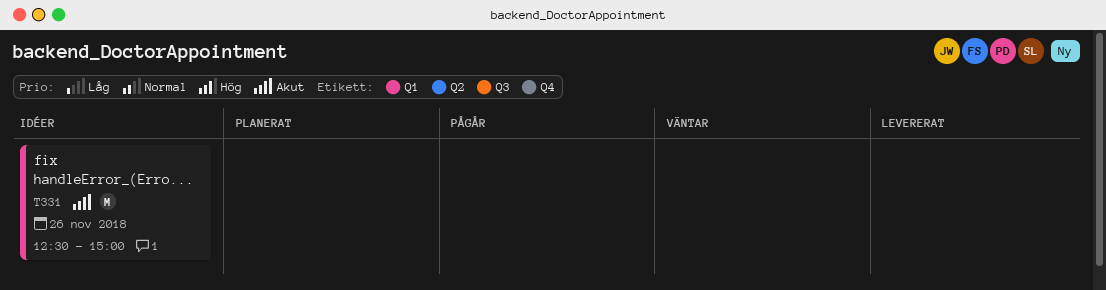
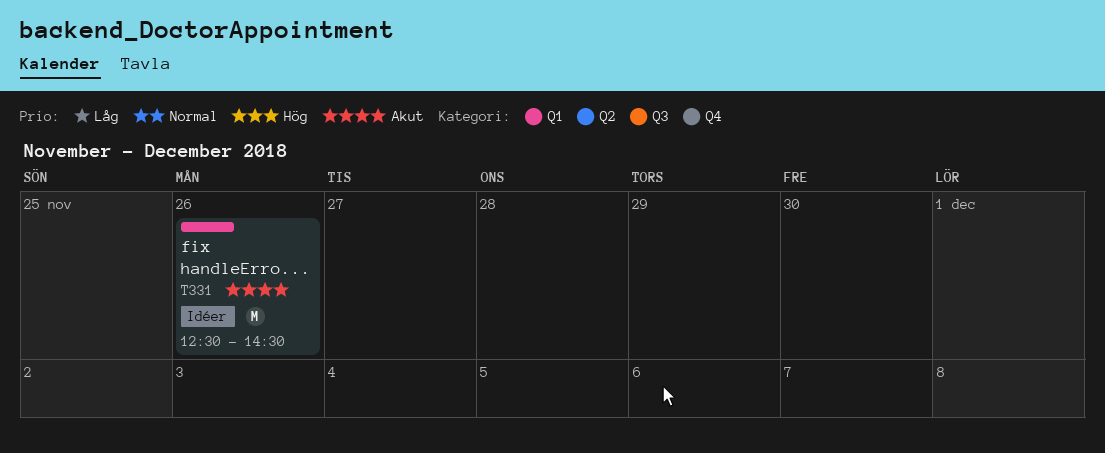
T331, ends: 15:00 -> 14:30

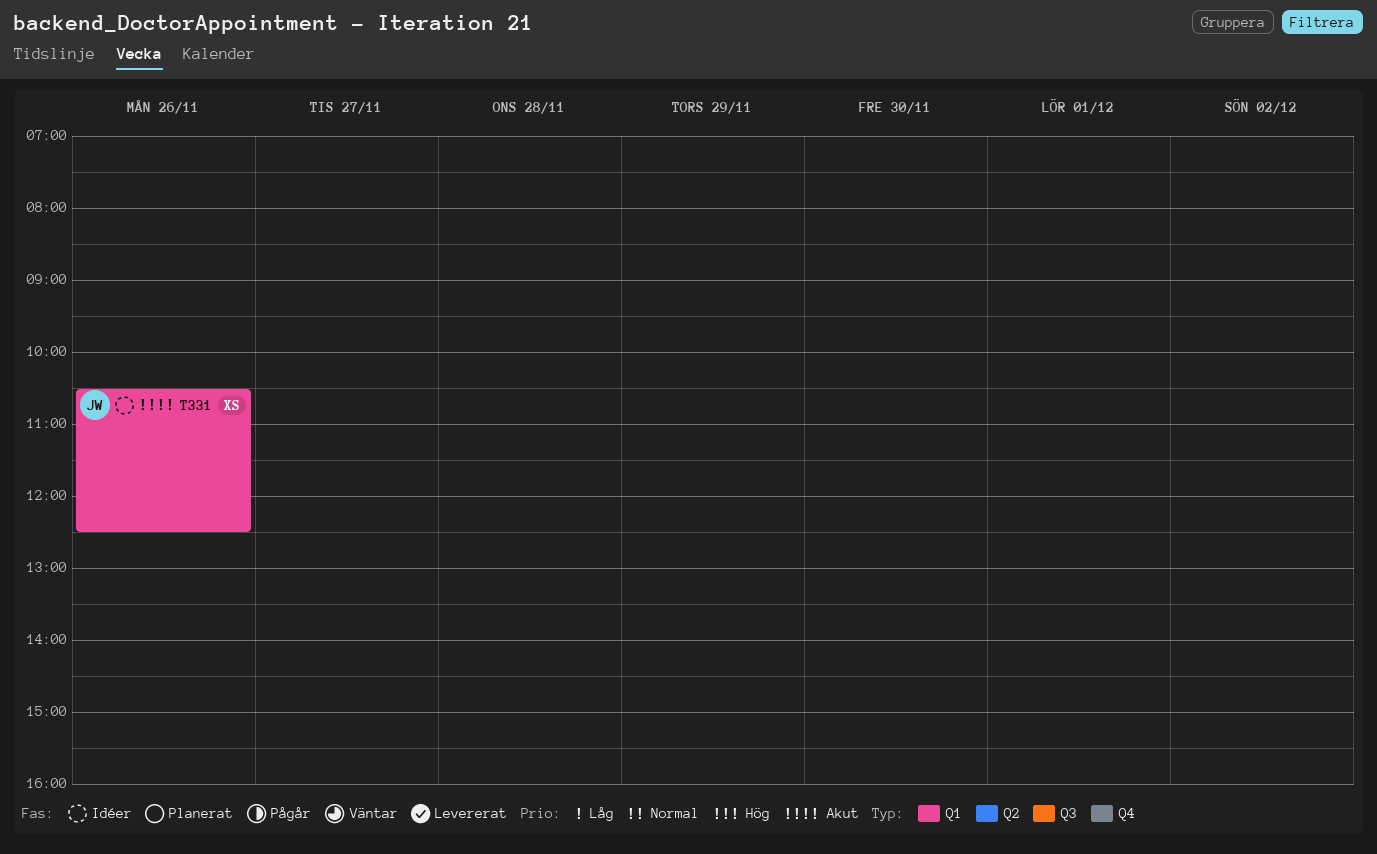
T331, estimate: M -> XS
T331, begins: 12:30 -> 10:30
T331, ends: 14:30 -> 12:30

